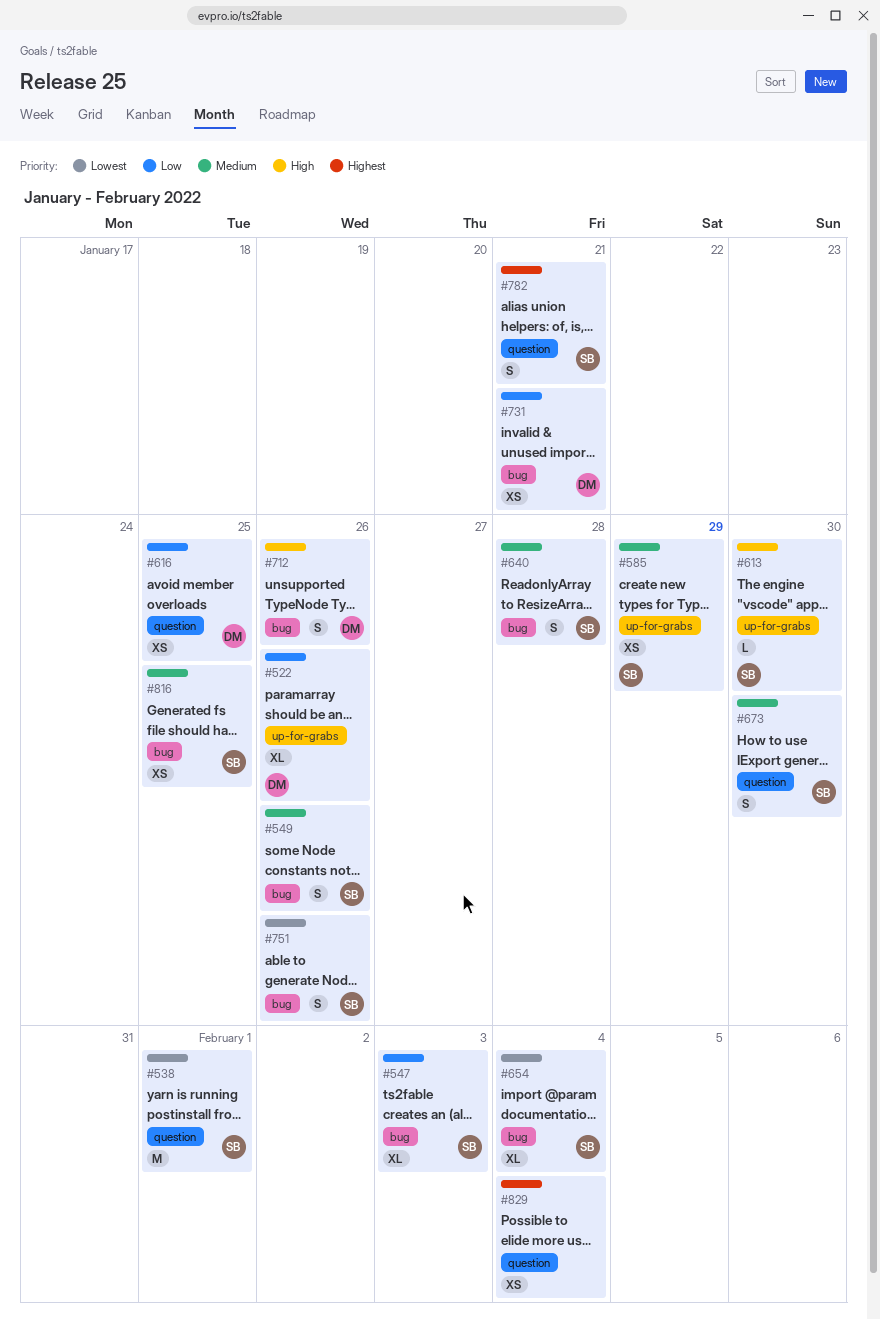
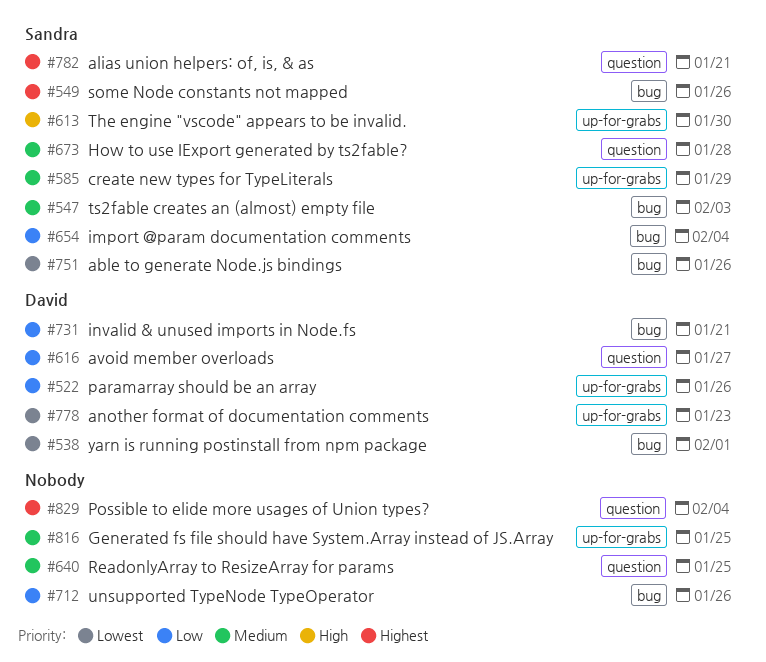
#538, owner: Sandra -> David
#538, label: question -> bug
#547, priority: Low -> Medium
#549, priority: Medium -> Highest
#616, due: Jan 25 -> Jan 27
#640, owner: Sandra -> none
#640, label: bug -> question
#640, due: Jan 28 -> Jan 25
#654, priority: Lowest -> Low
#673, due: Jan 30 -> Jan 28
#712, owner: David -> none
#712, priority: High -> Low
#778: none -> present
#816, owner: Sandra -> none
#816, label: bug -> up-for-grabs

